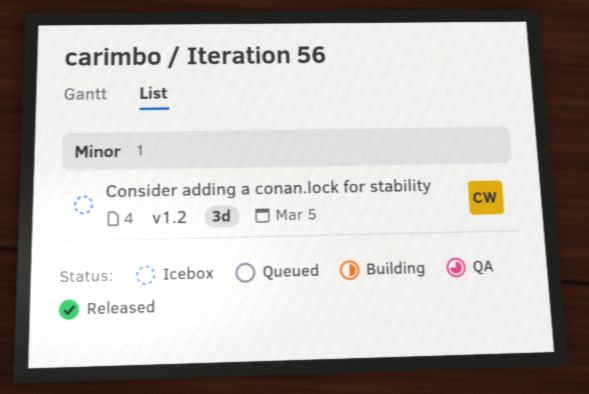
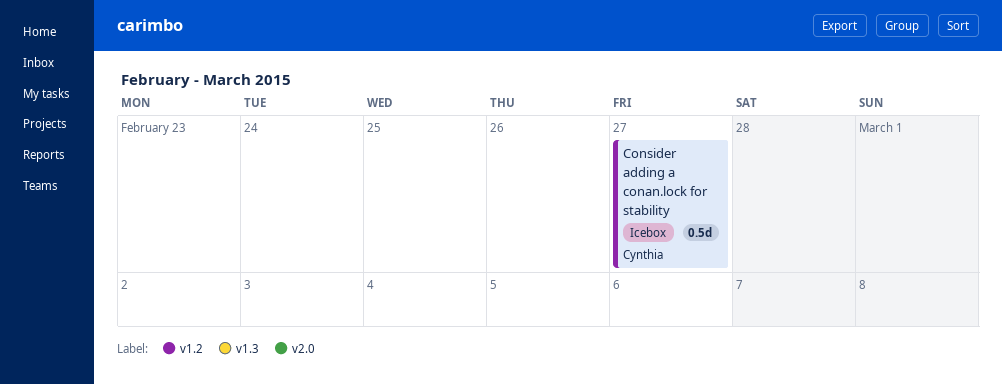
Consider adding a conan.lock for stability, estimate: 3d -> 0.5d
Consider adding a conan.lock for stability, due: Mar 5 -> Feb 27

